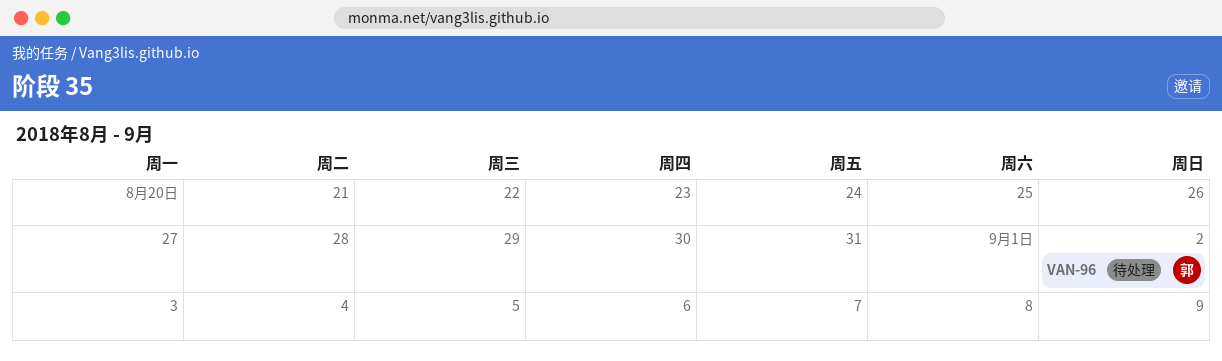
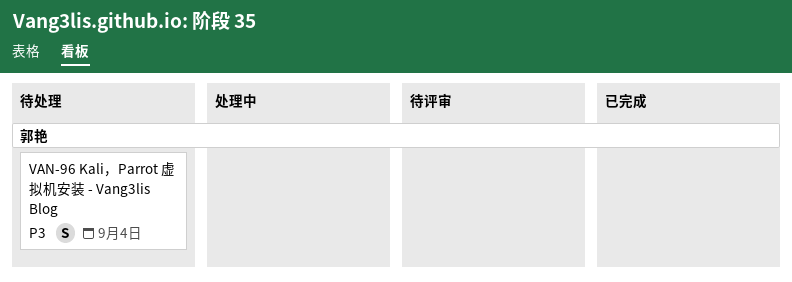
VAN-96, due: Sep 2 -> Sep 4

